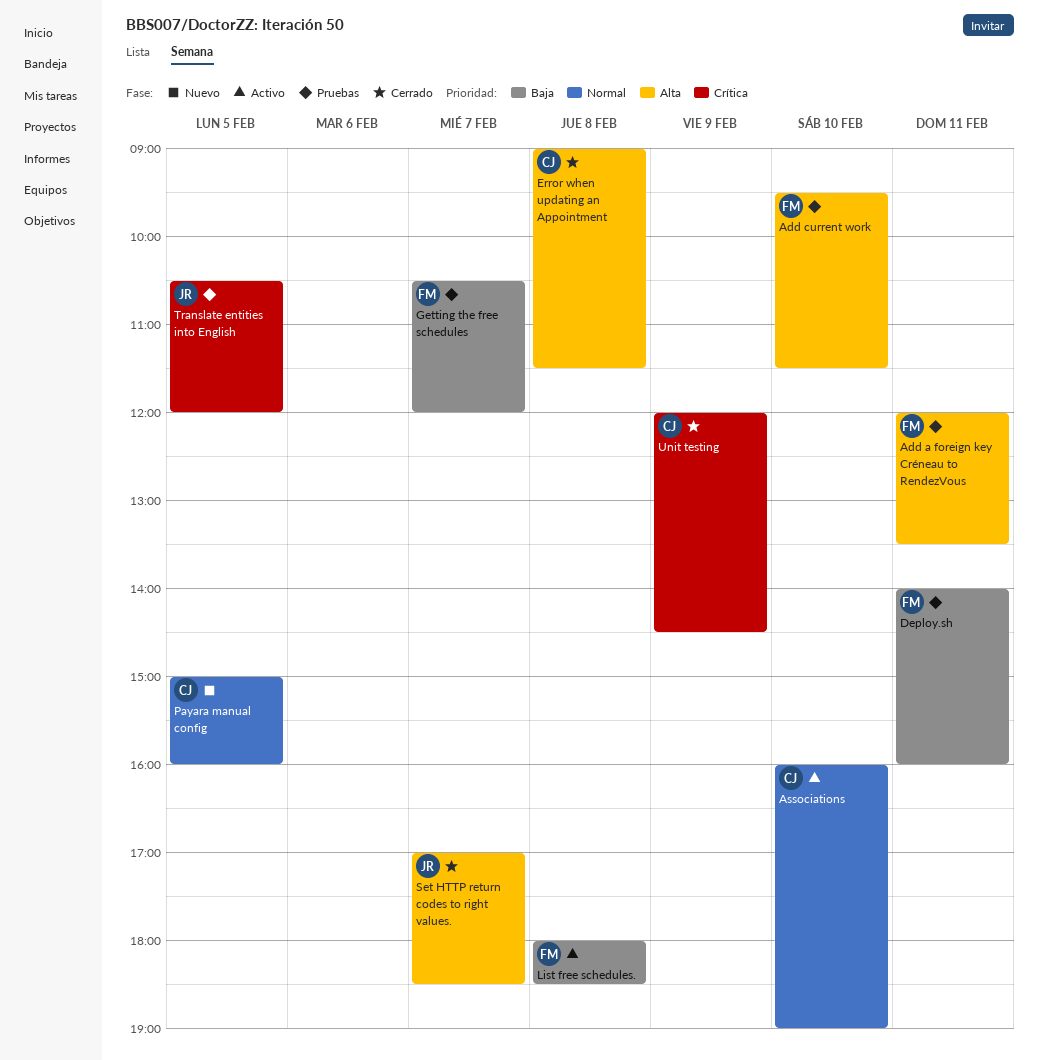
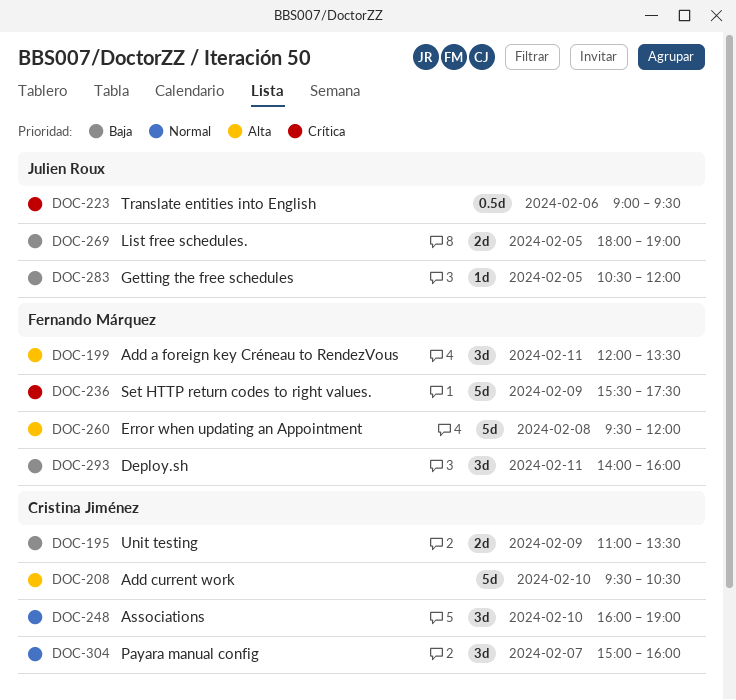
Add current work, owner: Fernando Márquez -> Cristina Jiménez
Add current work, ends: 11:30 -> 10:30
Error when updating an Appointment, owner: Cristina Jiménez -> Fernando Márquez
Error when updating an Appointment, begins: 09:00 -> 09:30
Error when updating an Appointment, ends: 11:30 -> 12:00
Getting the free schedules, owner: Fernando Márquez -> Julien Roux
Getting the free schedules, day: Feb 7 -> Feb 5
List free schedules., owner: Fernando Márquez -> Julien Roux
List free schedules., day: Feb 8 -> Feb 5
List free schedules., ends: 18:30 -> 19:00
Payara manual config, day: Feb 5 -> Feb 7
Set HTTP return codes to right values., owner: Julien Roux -> Fernando Márquez
Set HTTP return codes to right values., priority: Alta -> Crítica
Set HTTP return codes to right values., day: Feb 7 -> Feb 9
Set HTTP return codes to right values., begins: 17:00 -> 15:30
Set HTTP return codes to right values., ends: 18:30 -> 17:30
Translate entities into English, day: Feb 5 -> Feb 6
Translate entities into English, begins: 10:30 -> 09:00
Translate entities into English, ends: 12:00 -> 09:30
Unit testing, priority: Crítica -> Baja
Unit testing, begins: 12:00 -> 11:00
Unit testing, ends: 14:30 -> 13:30

